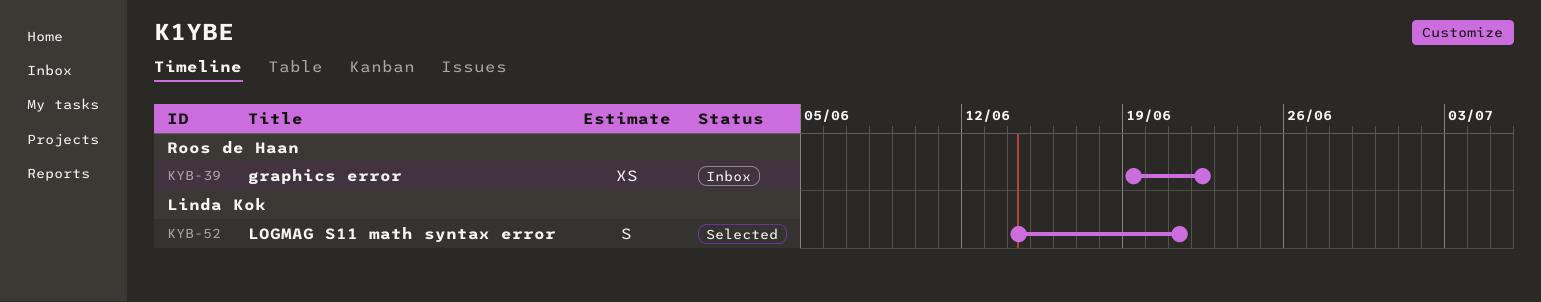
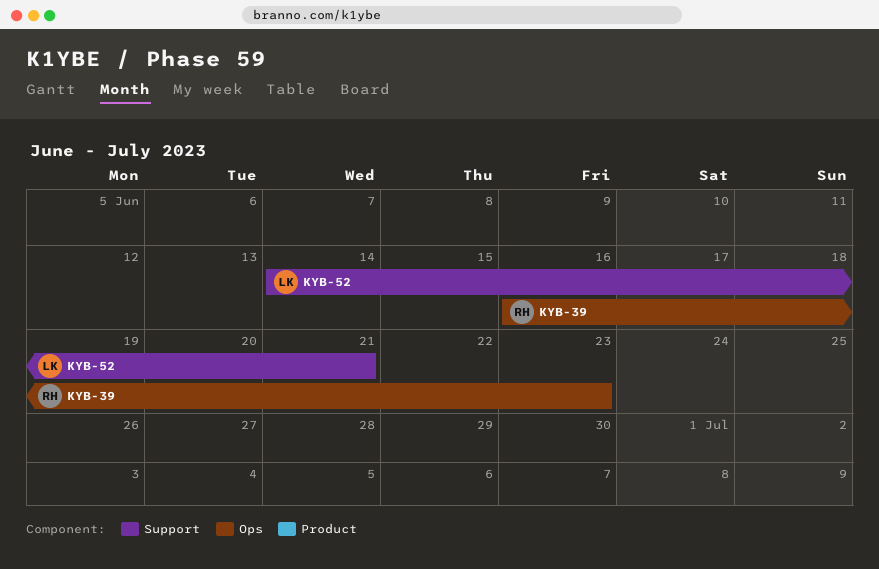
KYB-39, start: Jun 19 -> Jun 16
KYB-39, due: Jun 22 -> Jun 23

